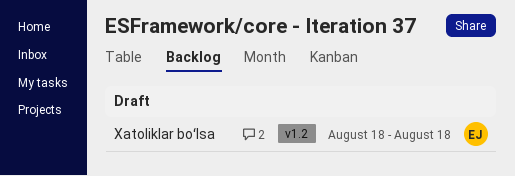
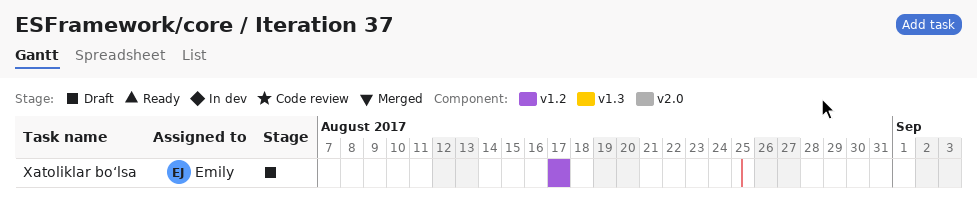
Xatoliklar boʻlsa, start: Aug 18 -> Aug 17
Xatoliklar boʻlsa, due: Aug 18 -> Aug 17

